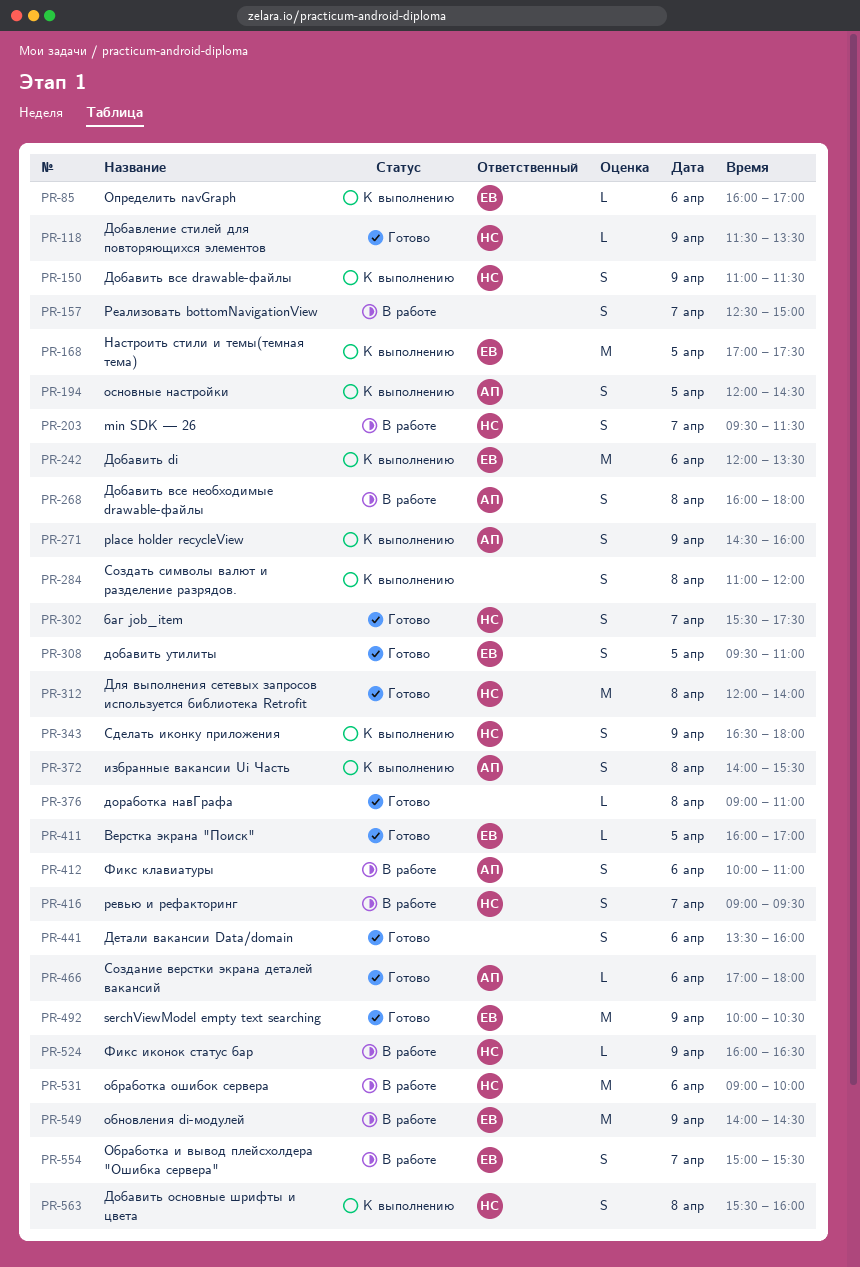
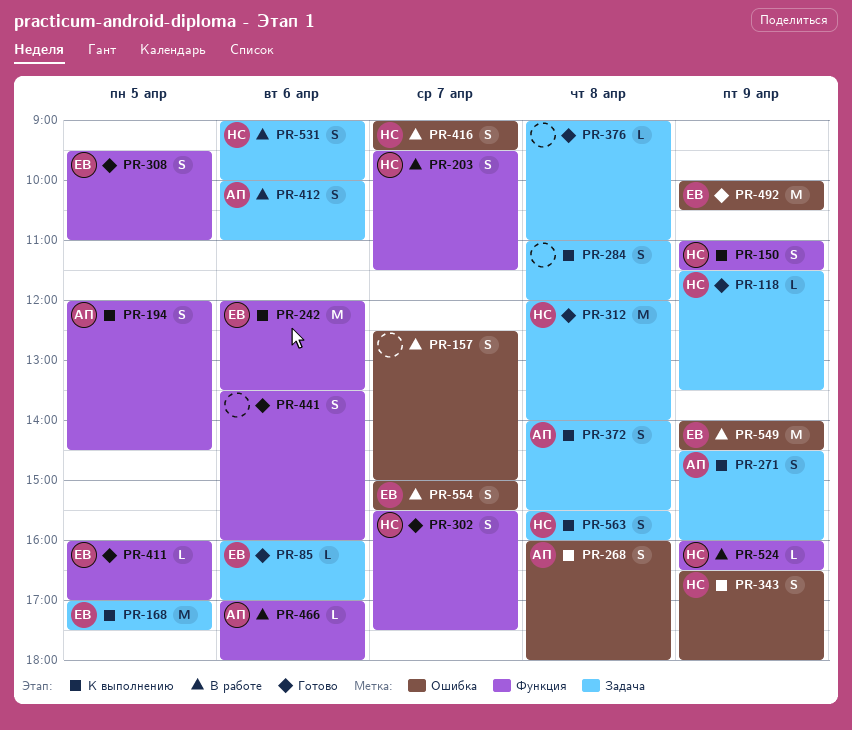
PR-85, status: К выполнению -> Готово
PR-268, status: В работе -> К выполнению
PR-466, status: Готово -> В работе
PR-531, estimate: M -> S

